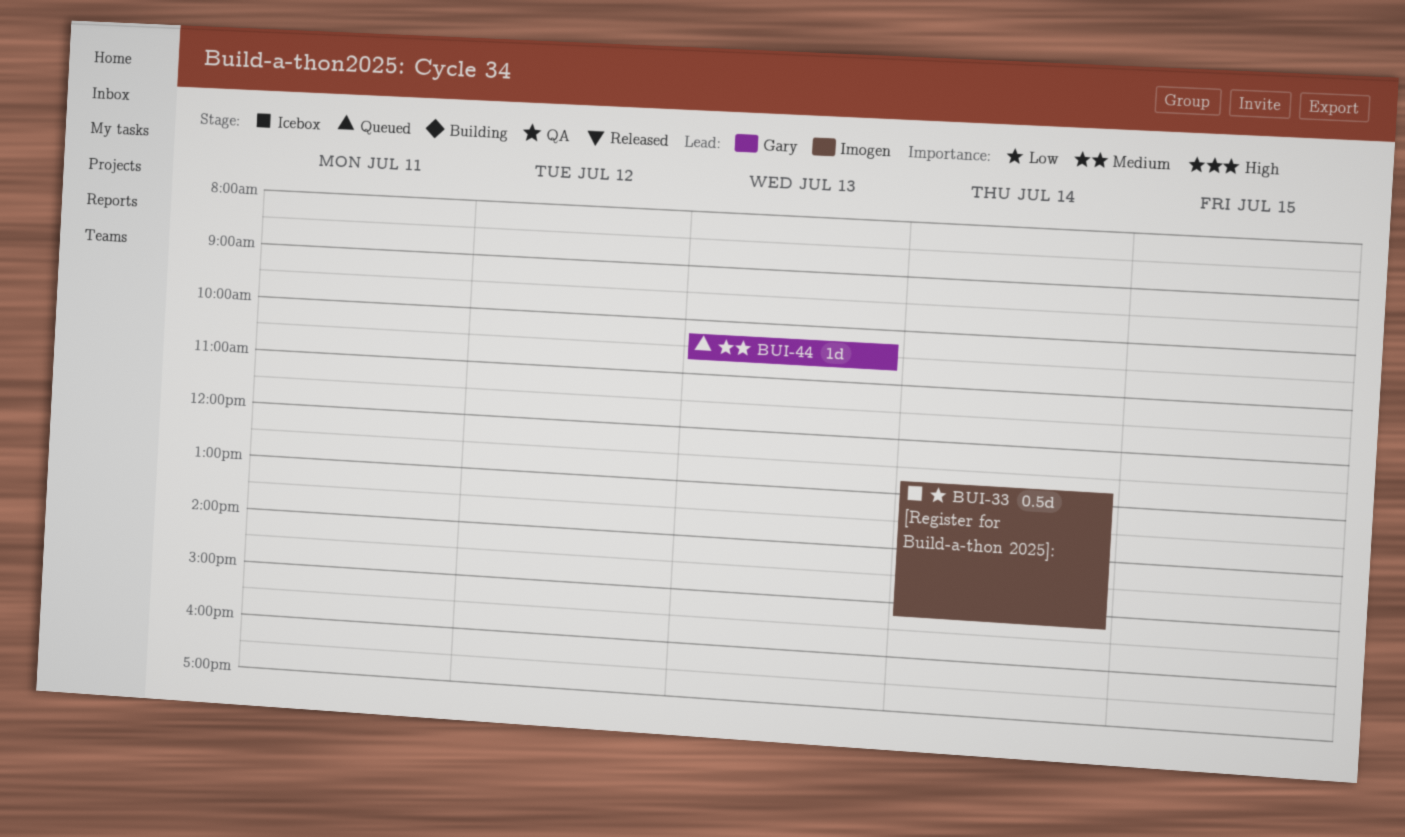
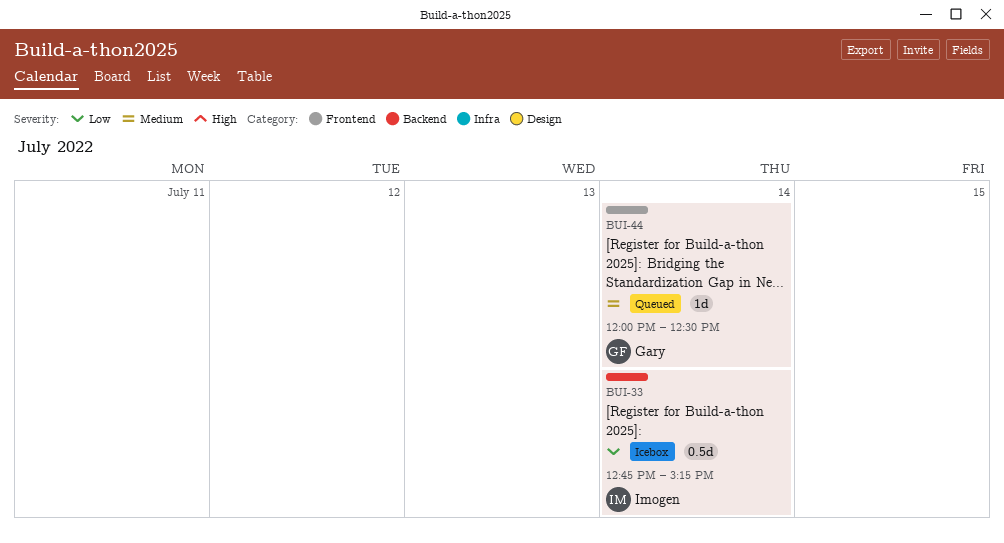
BUI-44, day: Jul 13 -> Jul 14
BUI-44, begins: 10:15 -> 12:00
BUI-44, ends: 10:45 -> 12:30

